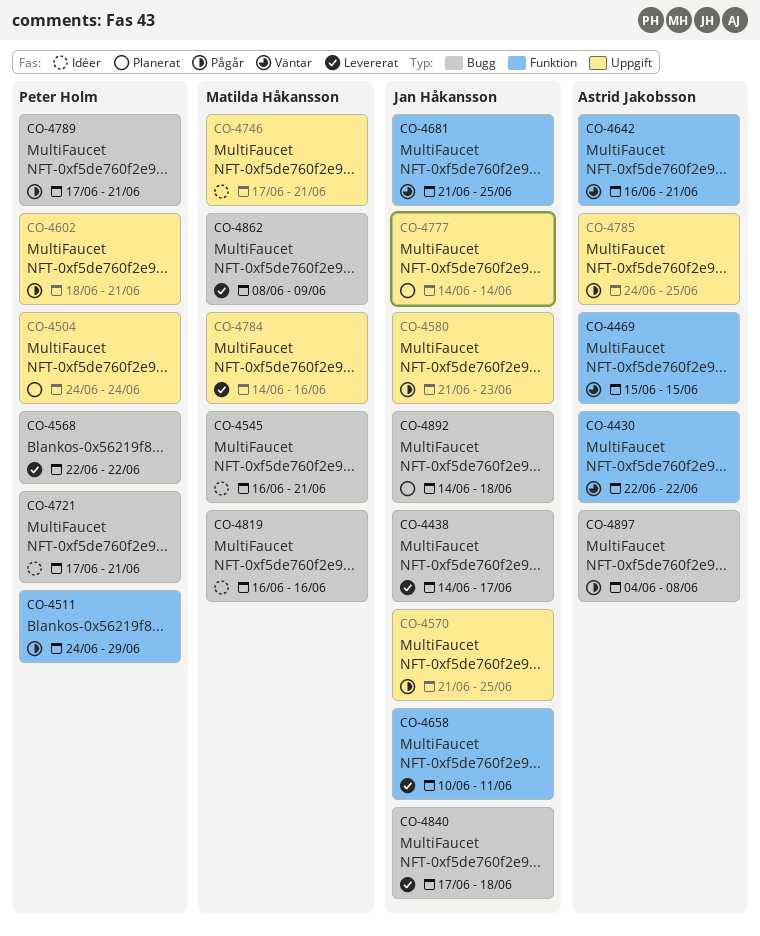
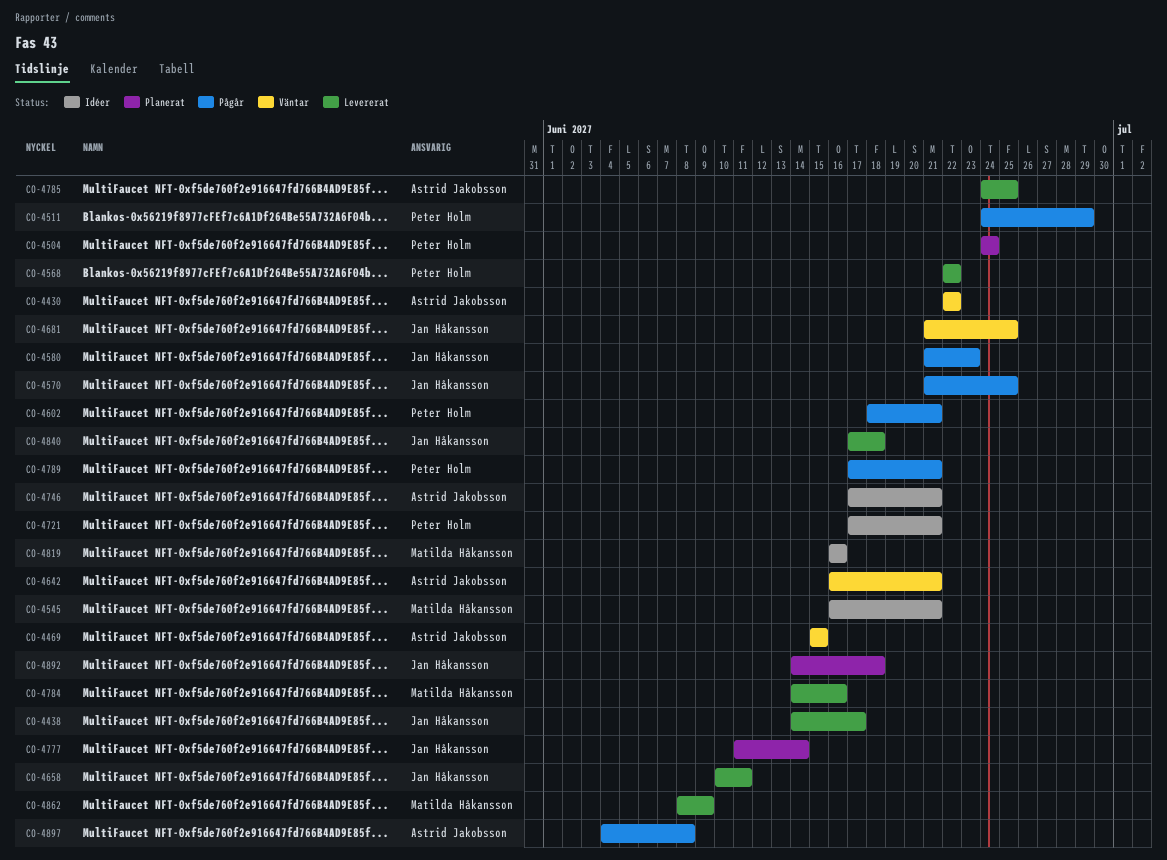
CO-4746, owner: Matilda Håkansson -> Astrid Jakobsson
CO-4777, start: Jun 14 -> Jun 11
CO-4785, status: Pågår -> Levererat

